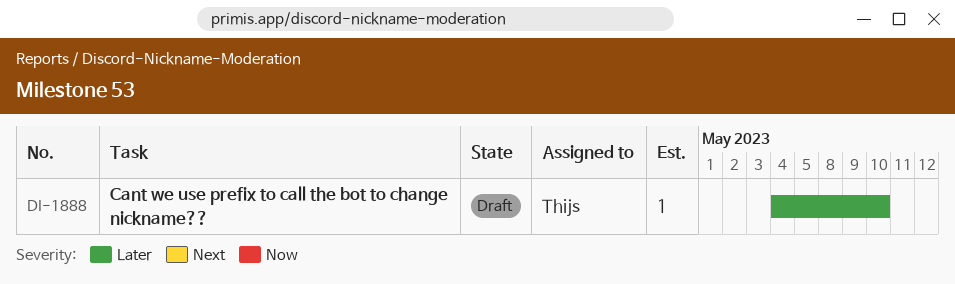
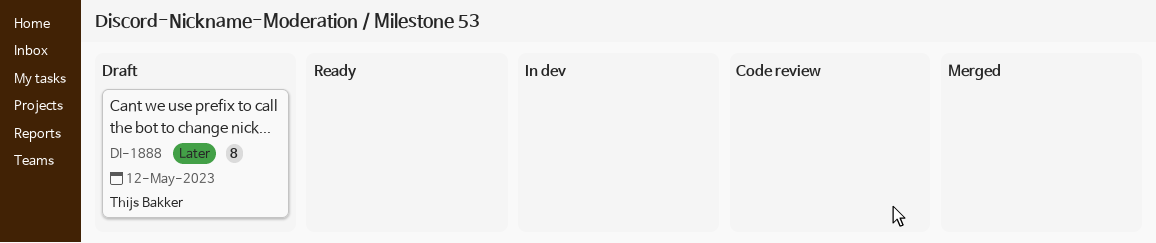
DI-1888, estimate: 1 -> 8
DI-1888, due: May 10 -> May 12

